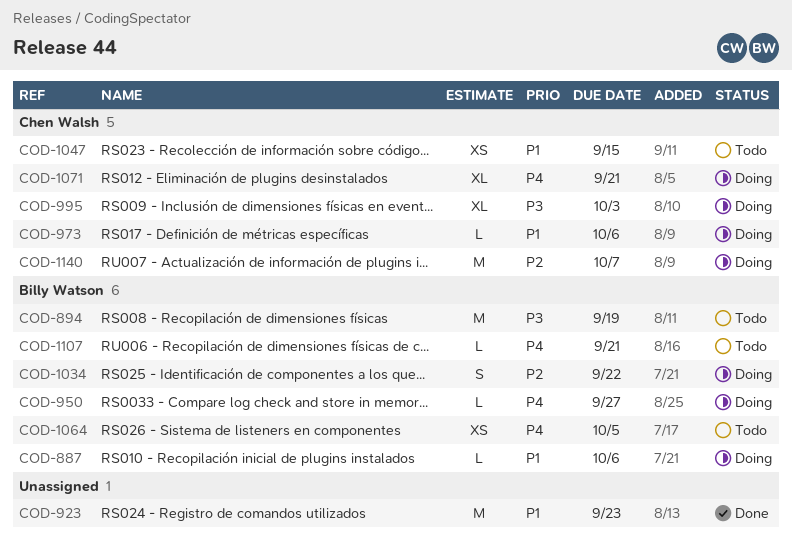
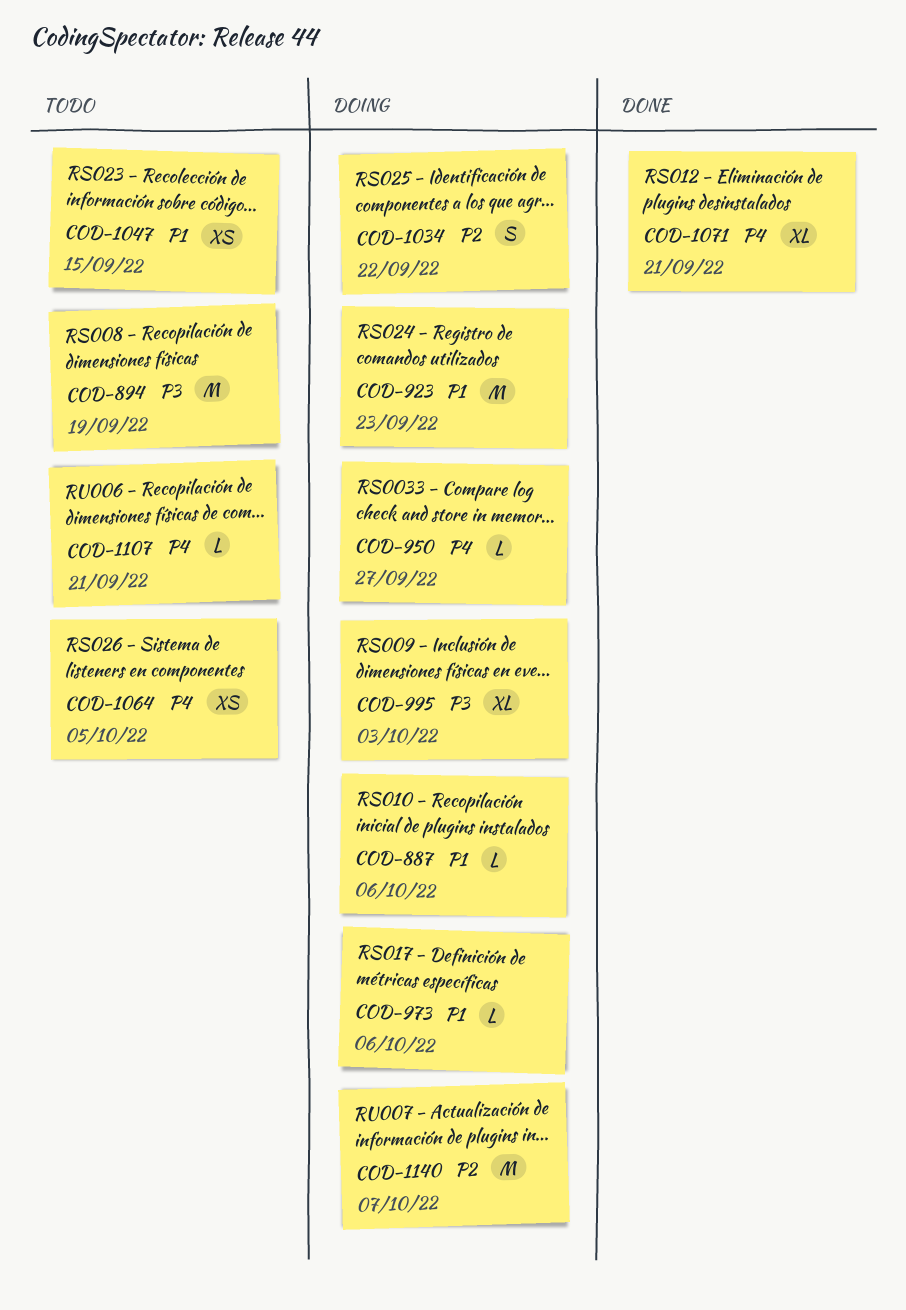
COD-923, status: Done -> Doing
COD-1071, status: Doing -> Done

